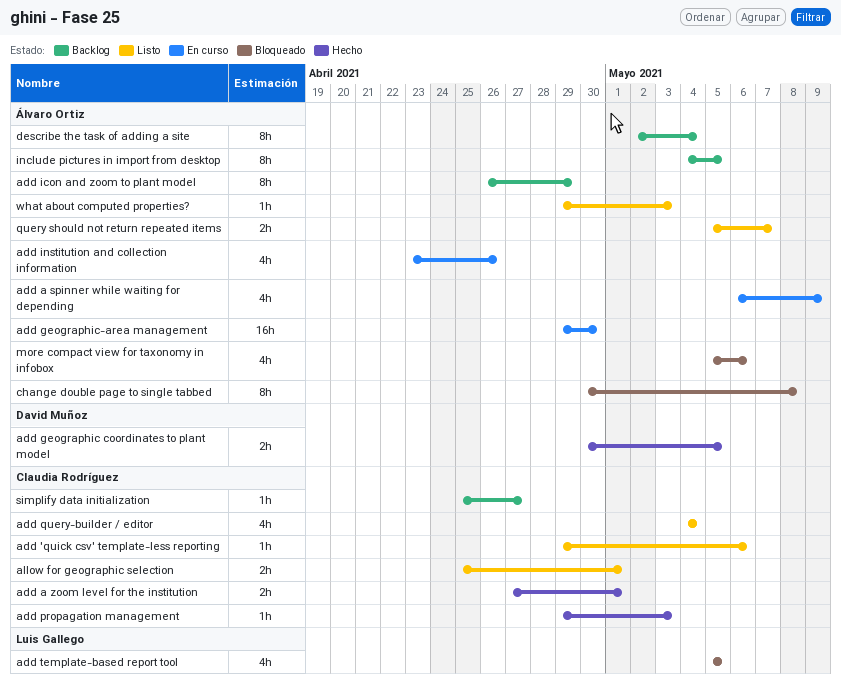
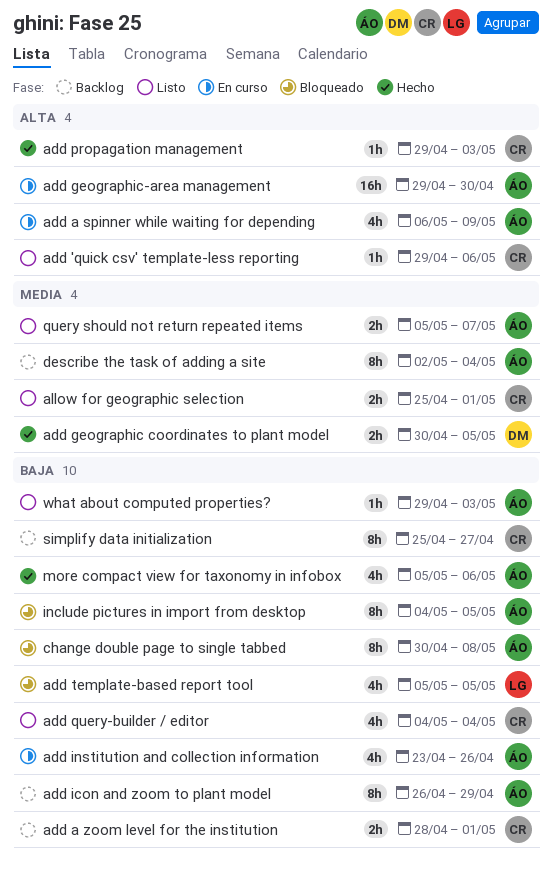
add a zoom level for the institution, status: Hecho -> Backlog
add a zoom level for the institution, start: Apr 27 -> Apr 28
include pictures in import from desktop, status: Backlog -> Bloqueado
more compact view for taxonomy in infobox, status: Bloqueado -> Hecho
simplify data initialization, estimate: 1h -> 8h

